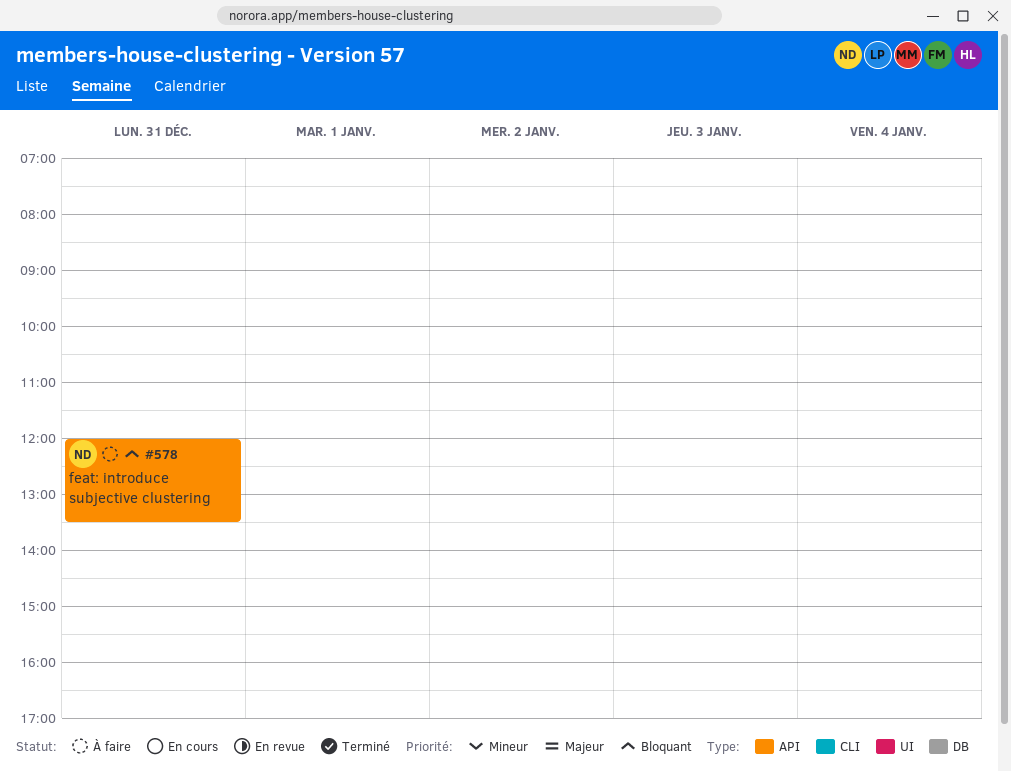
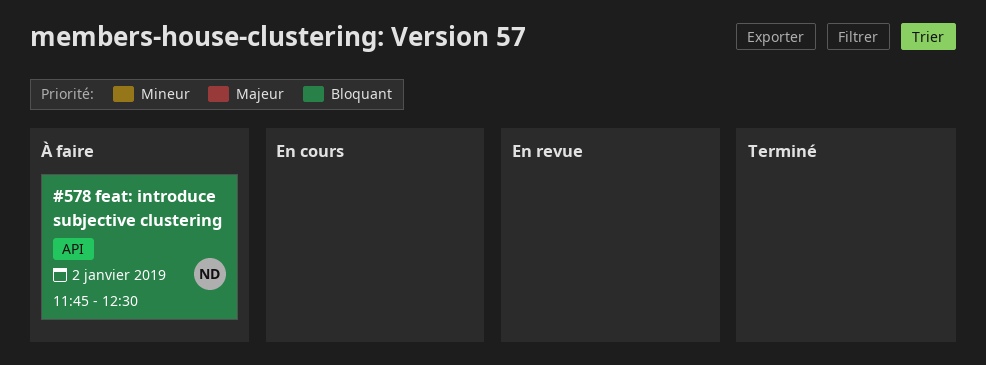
#578, day: Dec 31 -> Jan 2
#578, begins: 12:00 -> 11:45
#578, ends: 13:30 -> 12:30

